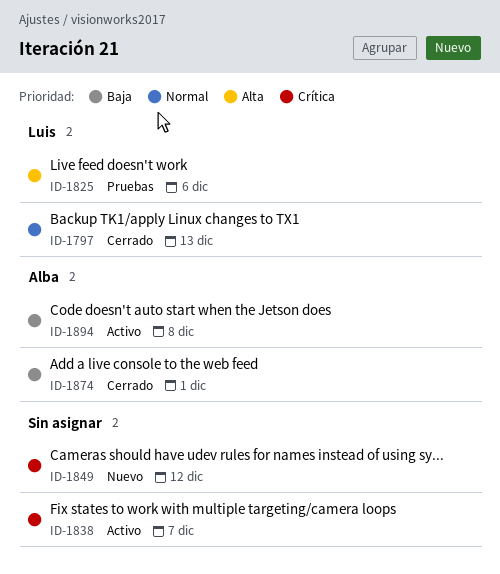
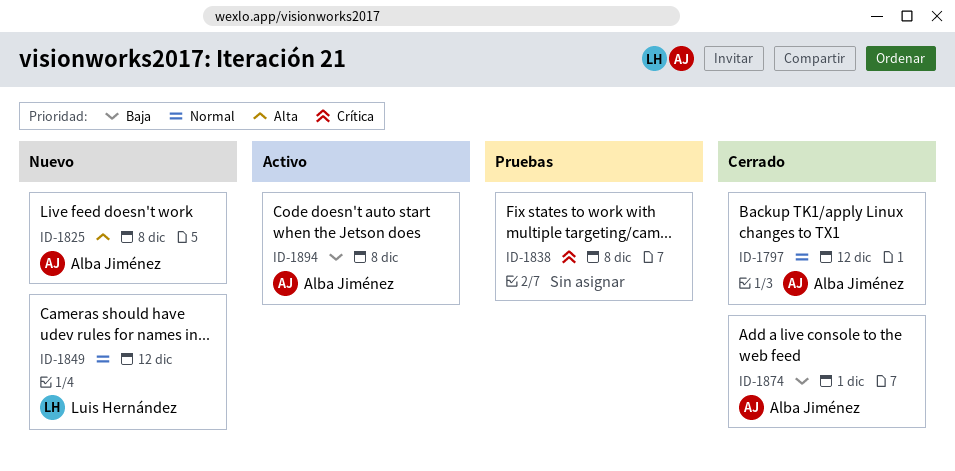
ID-1797, owner: Luis Hernández -> Alba Jiménez
ID-1797, due: Dec 13 -> Dec 12
ID-1825, status: Pruebas -> Nuevo
ID-1825, owner: Luis Hernández -> Alba Jiménez
ID-1825, due: Dec 6 -> Dec 8
ID-1838, status: Activo -> Pruebas
ID-1838, due: Dec 7 -> Dec 8
ID-1849, owner: none -> Luis Hernández
ID-1849, priority: Crítica -> Normal

